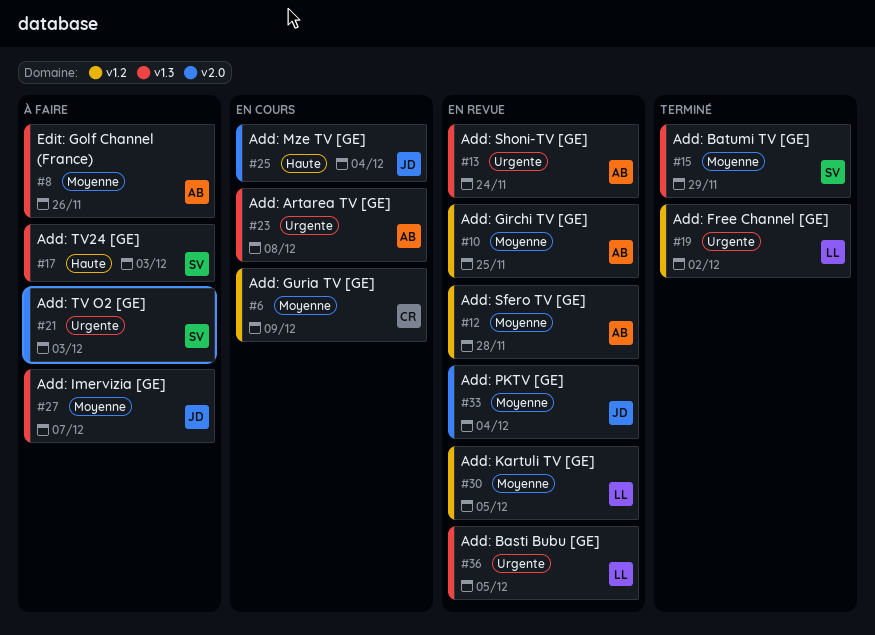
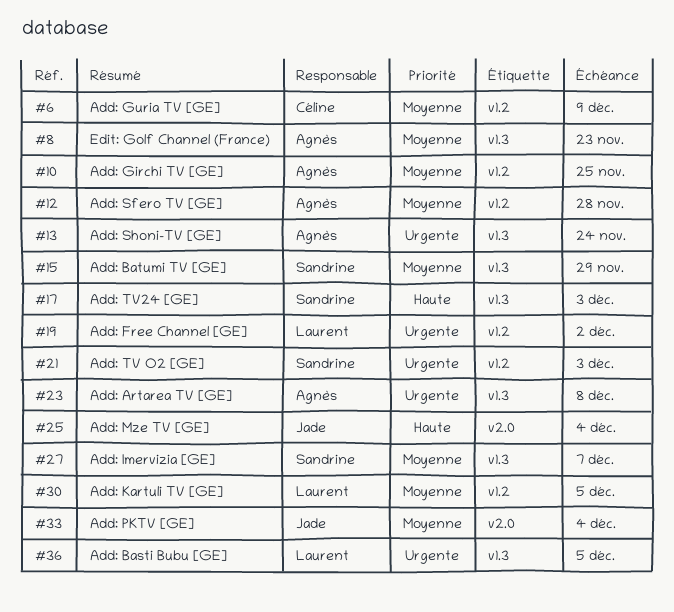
#8, due: Nov 26 -> Nov 23
#21, label: v2.0 -> v1.2
#27, owner: Jade -> Sandrine

